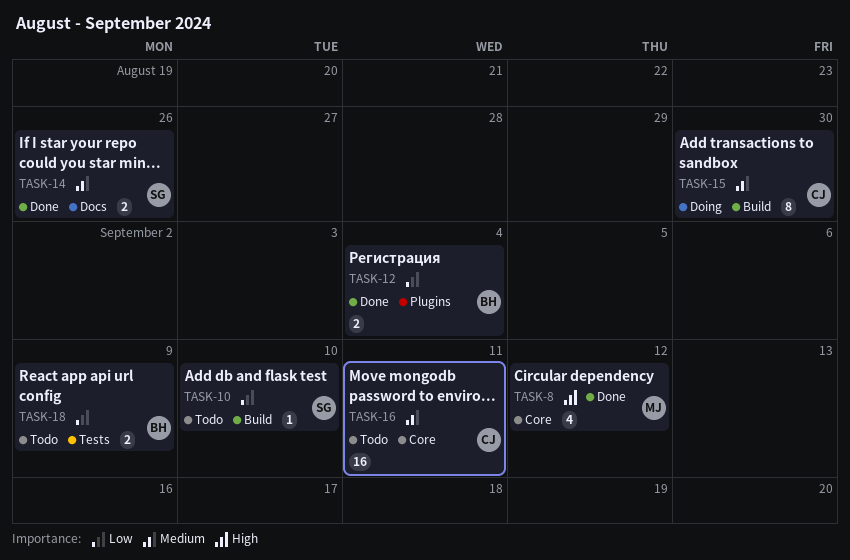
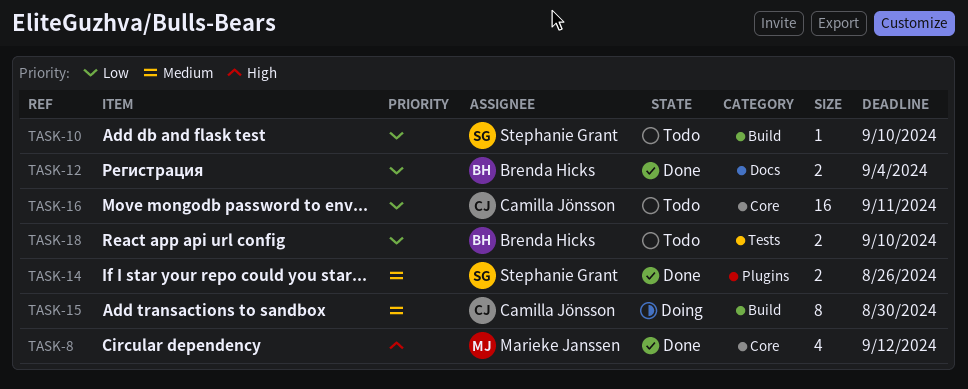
TASK-12, label: Plugins -> Docs
TASK-14, label: Docs -> Plugins
TASK-16, priority: Medium -> Low
TASK-18, due: Sep 9 -> Sep 10

